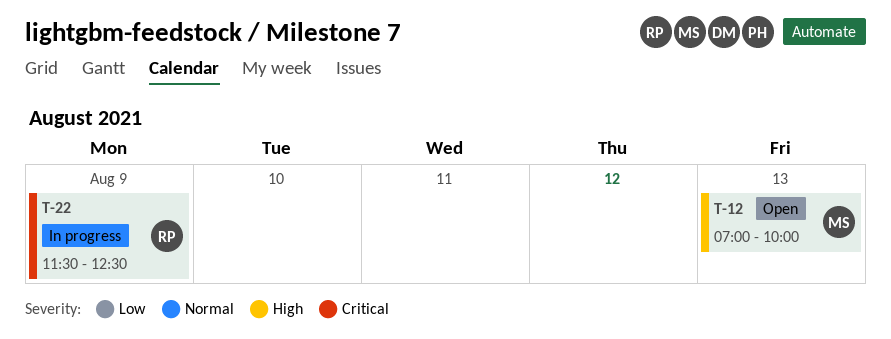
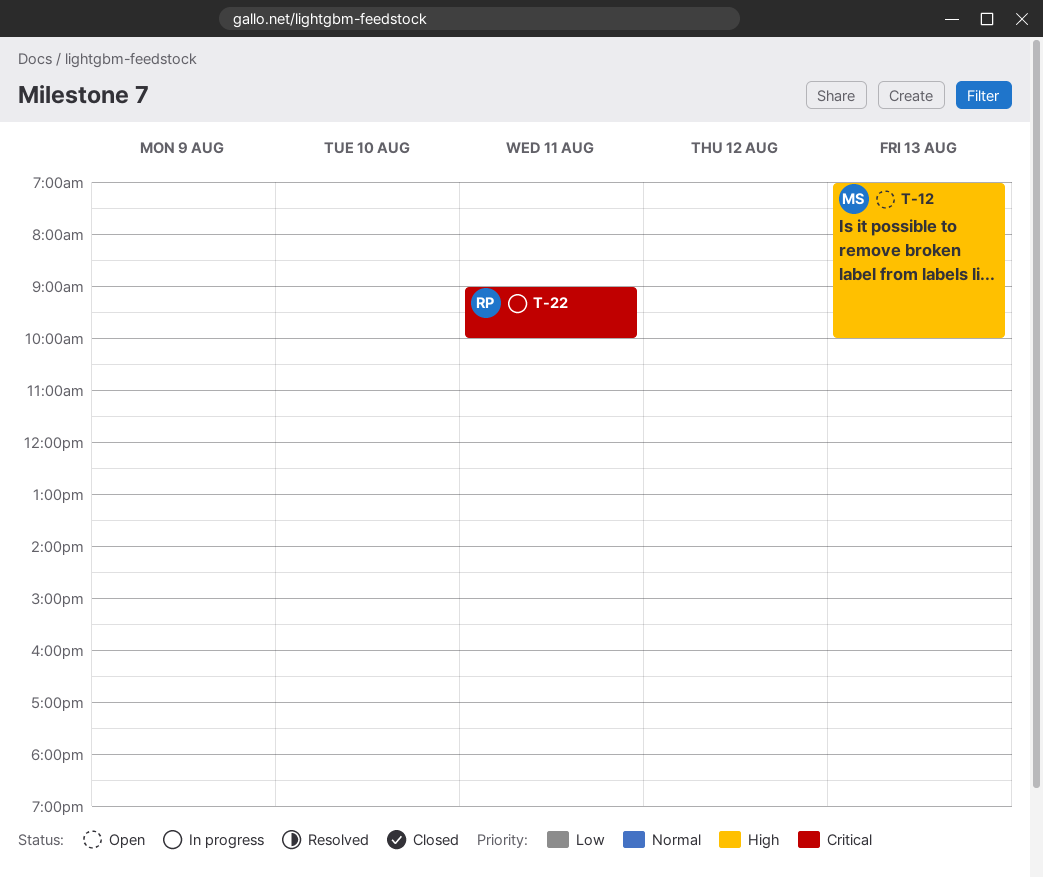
T-22, day: Aug 9 -> Aug 11
T-22, begins: 11:30 -> 09:00
T-22, ends: 12:30 -> 10:00

